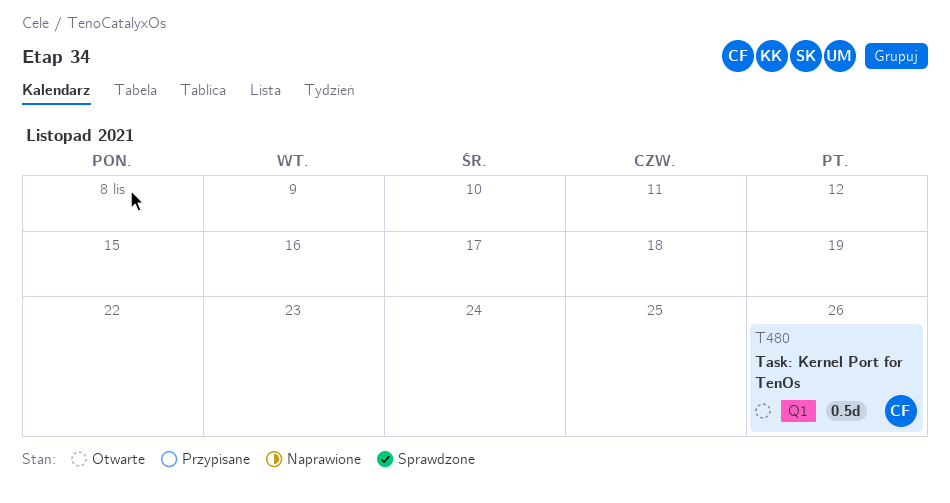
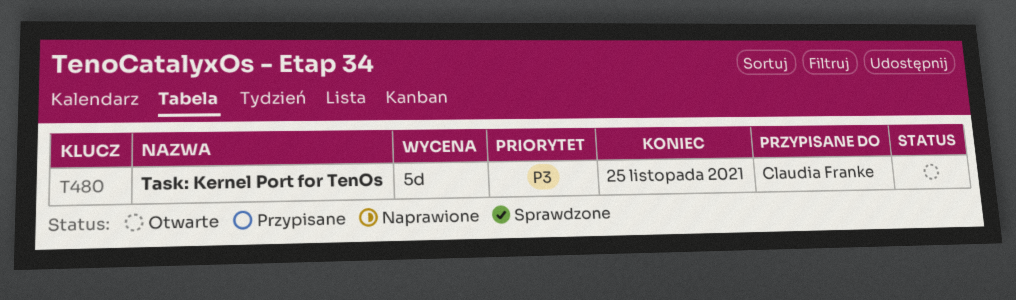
T480, estimate: 0.5d -> 5d
T480, due: Nov 26 -> Nov 25

